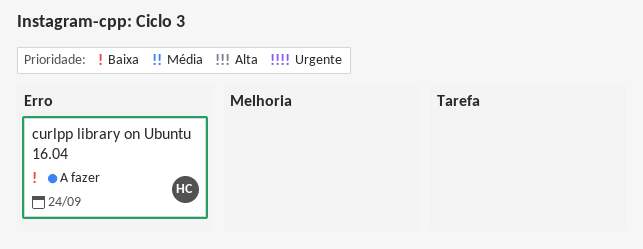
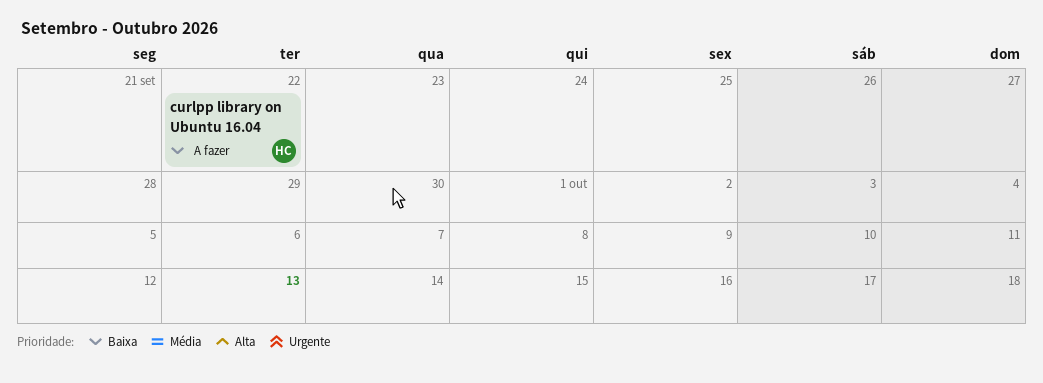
curlpp library on Ubuntu 16.04, due: Sep 24 -> Sep 22

